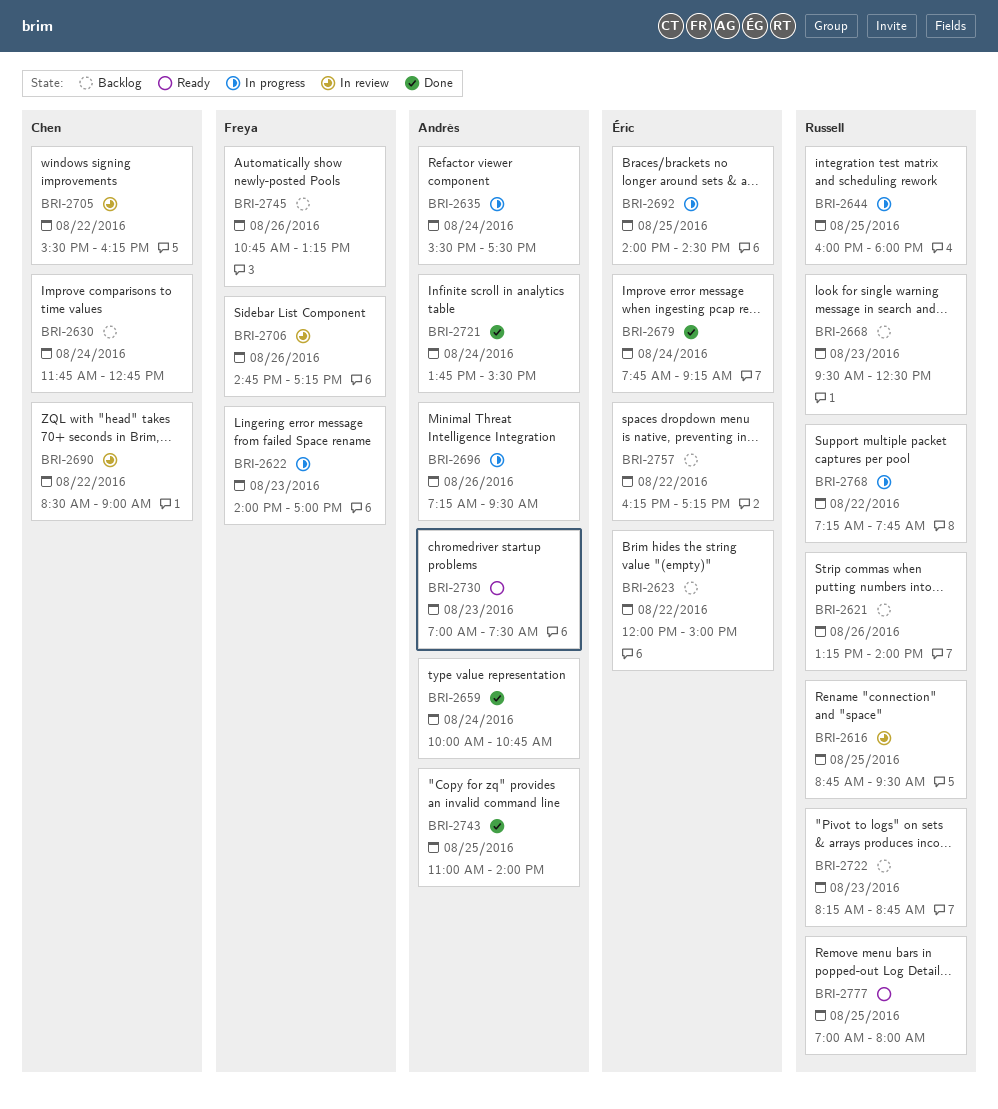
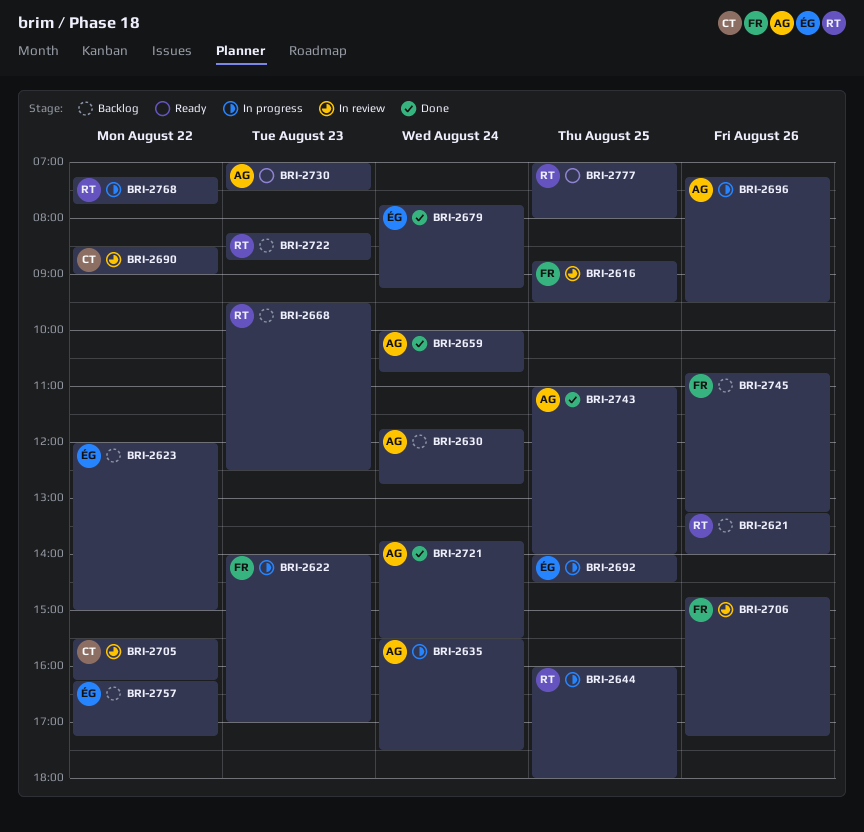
BRI-2616, owner: Russell -> Freya
BRI-2630, owner: Chen -> Andrés

